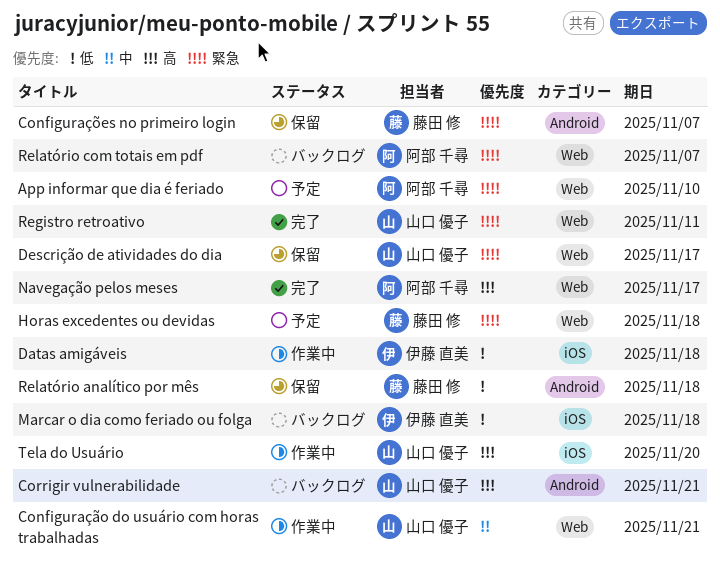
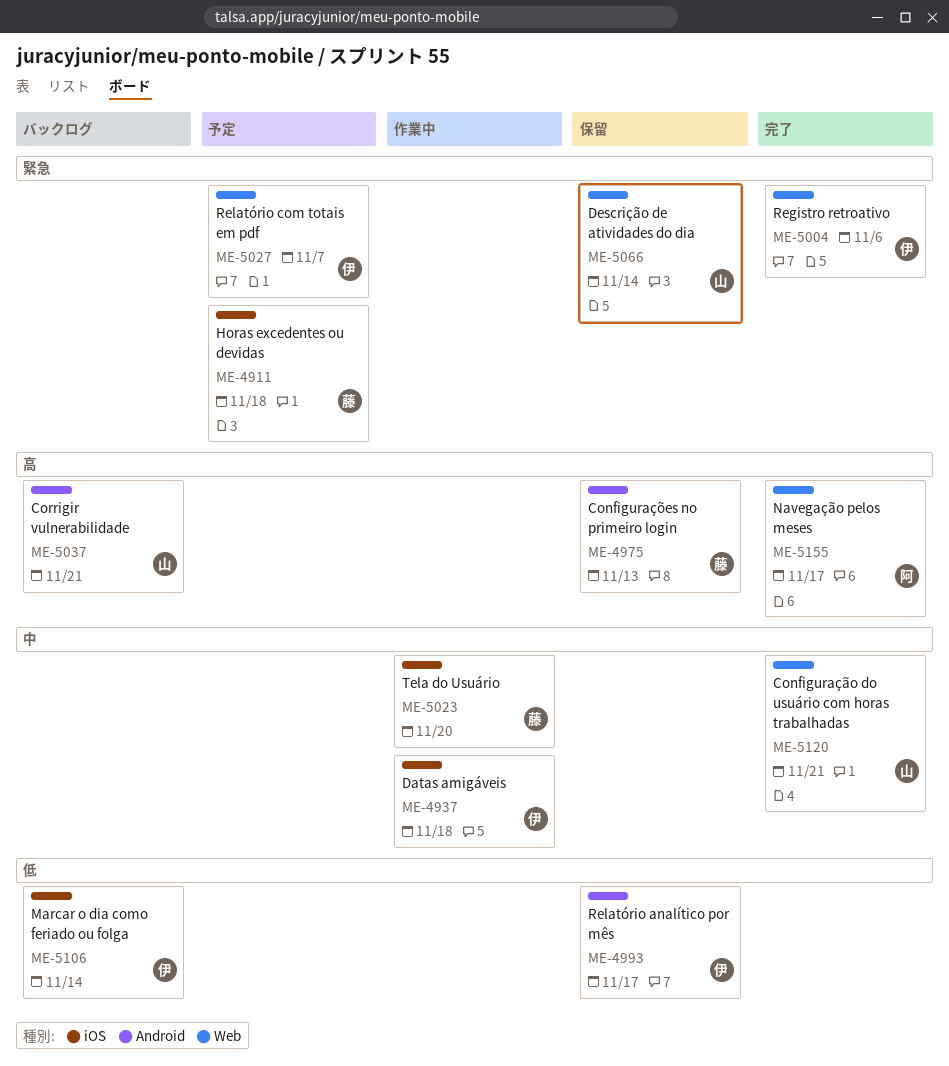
App informar que dia é feriado: present -> none
Configuração do usuário com horas trabalhadas, status: 作業中 -> 完了
Configurações no primeiro login, priority: 緊急 -> 高
Configurações no primeiro login, due: Nov 7 -> Nov 13
Datas amigáveis, priority: 低 -> 中
Descrição de atividades do dia, due: Nov 17 -> Nov 14
Horas excedentes ou devidas, label: Web -> iOS
Marcar o dia como feriado ou folga, due: Nov 18 -> Nov 14
Registro retroativo, owner: 山口 優子 -> 伊藤 直美
Registro retroativo, due: Nov 11 -> Nov 6
Relatório analítico por mês, owner: 藤田 修 -> 伊藤 直美
Relatório analítico por mês, due: Nov 18 -> Nov 17
Relatório com totais em pdf, status: バックログ -> 予定
Relatório com totais em pdf, owner: 阿部 千尋 -> 伊藤 直美
Tela do Usuário, owner: 山口 優子 -> 藤田 修
Tela do Usuário, priority: 高 -> 中

